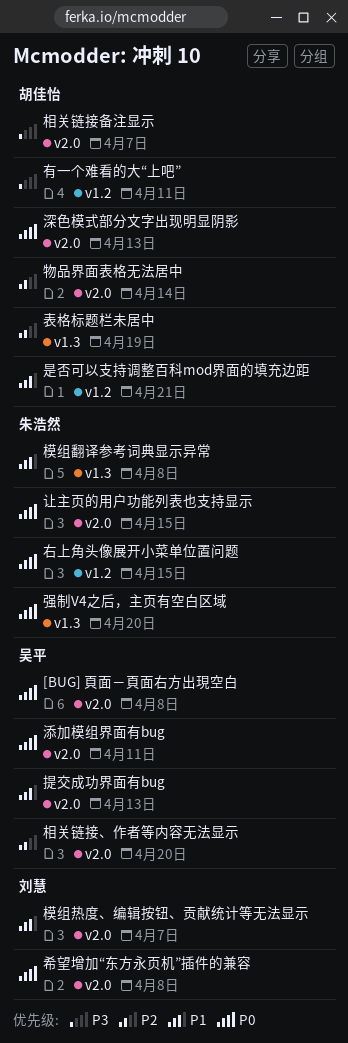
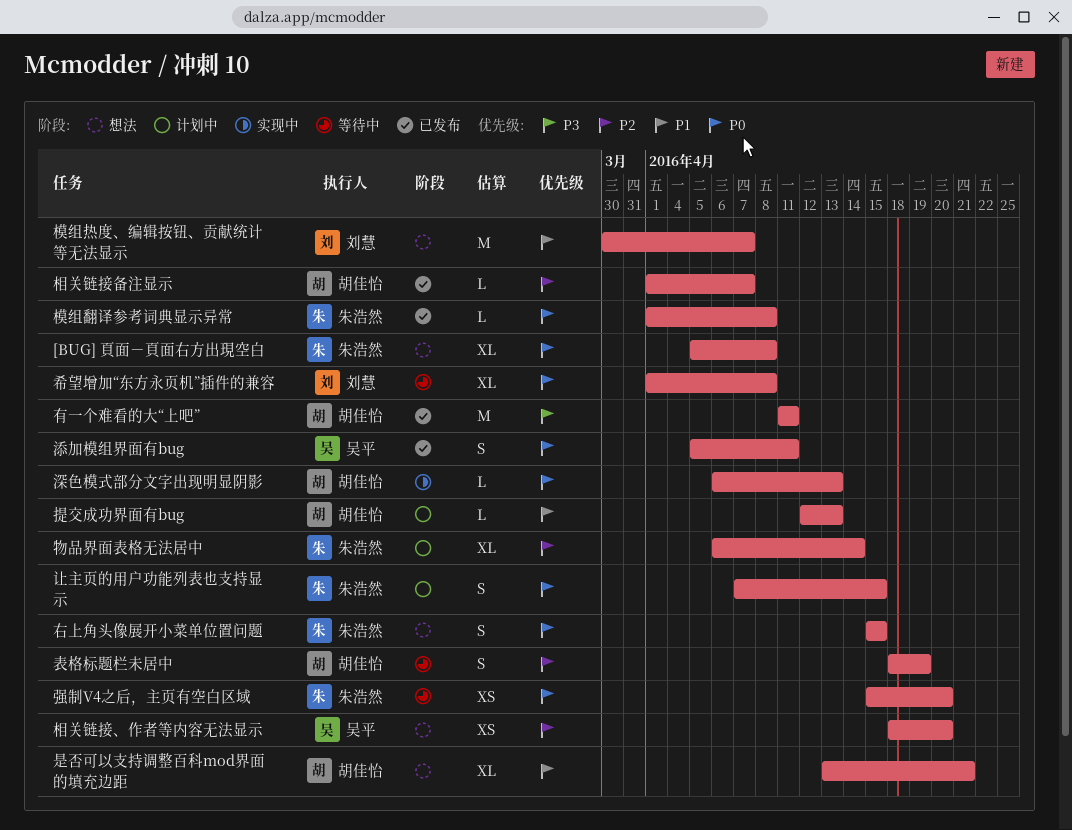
[BUG] 頁面－頁面右方出現空白, owner: 吴平 -> 朱浩然
提交成功界面有bug, owner: 吴平 -> 胡佳怡
模组翻译参考词典显示异常, priority: P1 -> P0
物品界面表格无法居中, owner: 胡佳怡 -> 朱浩然
相关链接备注显示, priority: P3 -> P2

